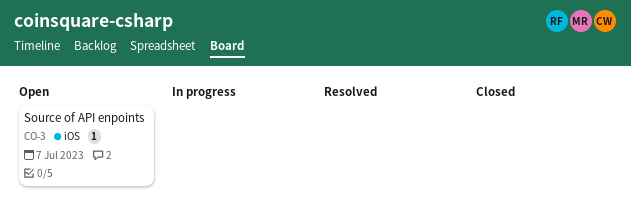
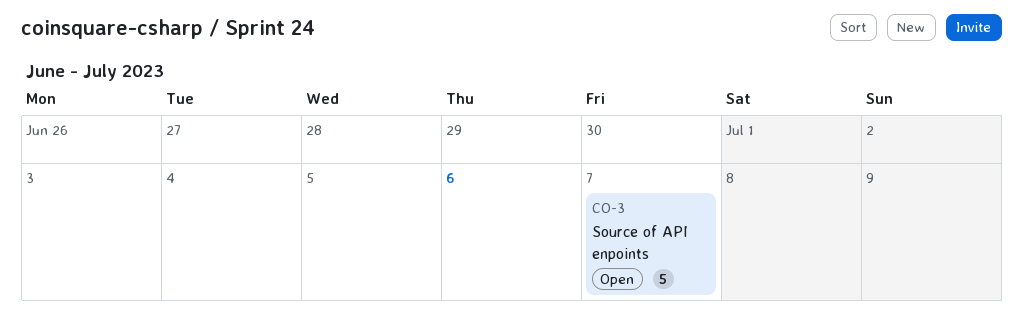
CO-3, estimate: 1 -> 5

